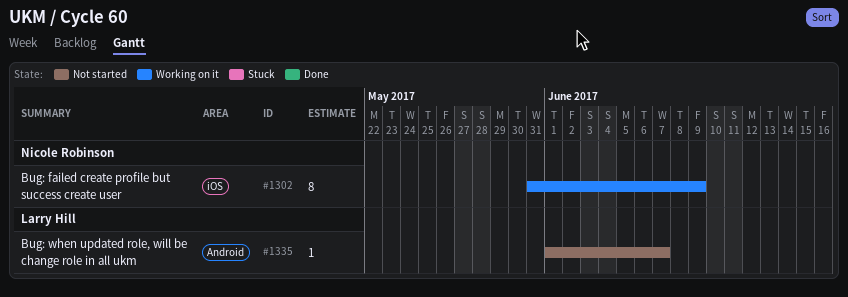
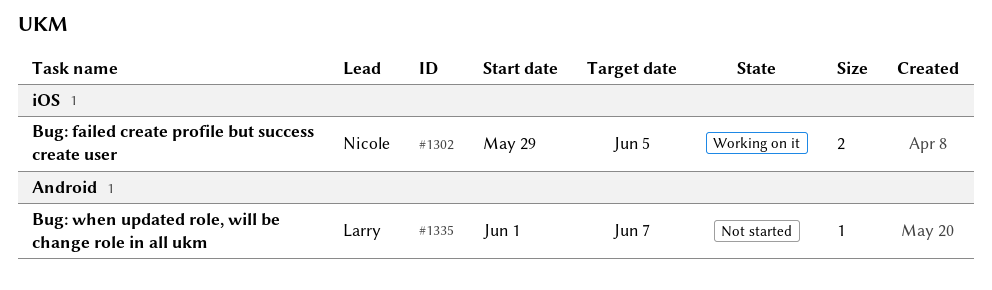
#1302, estimate: 8 -> 2
#1302, start: May 31 -> May 29
#1302, due: Jun 9 -> Jun 5

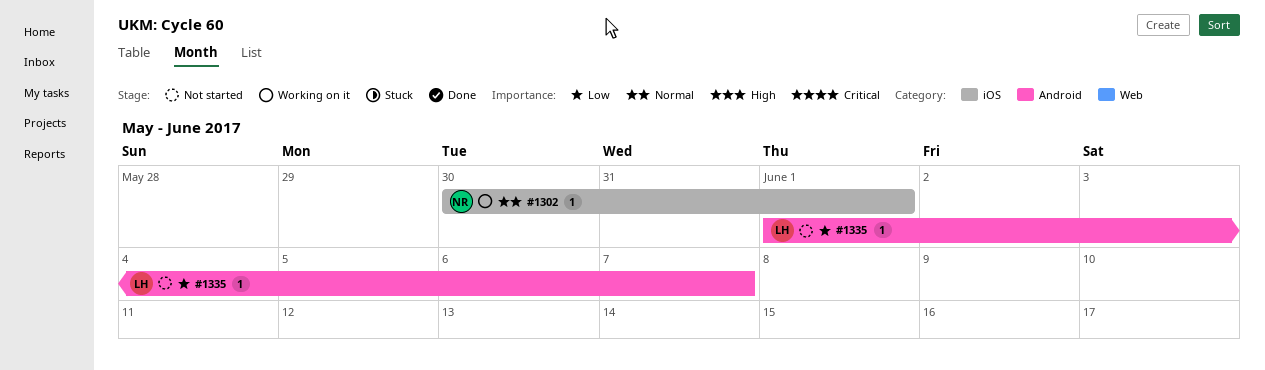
#1302, estimate: 2 -> 1
#1302, start: May 29 -> May 30
#1302, due: Jun 5 -> Jun 1

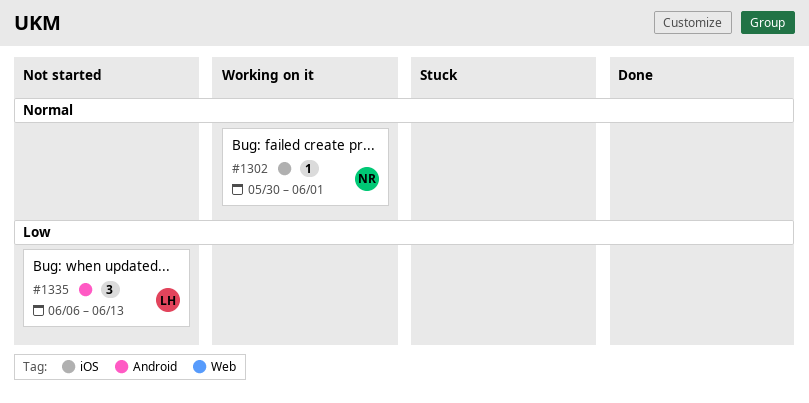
#1335, estimate: 1 -> 3
#1335, start: Jun 1 -> Jun 6
#1335, due: Jun 7 -> Jun 13

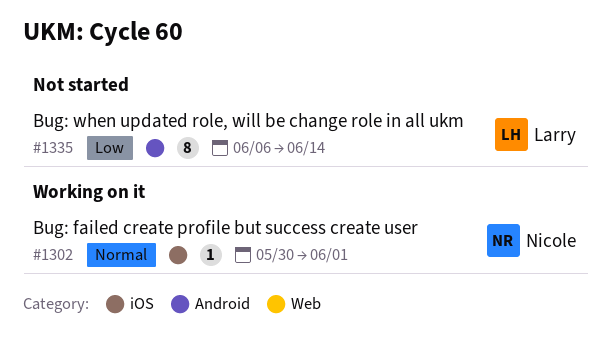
#1335, estimate: 3 -> 8
#1335, due: Jun 13 -> Jun 14

